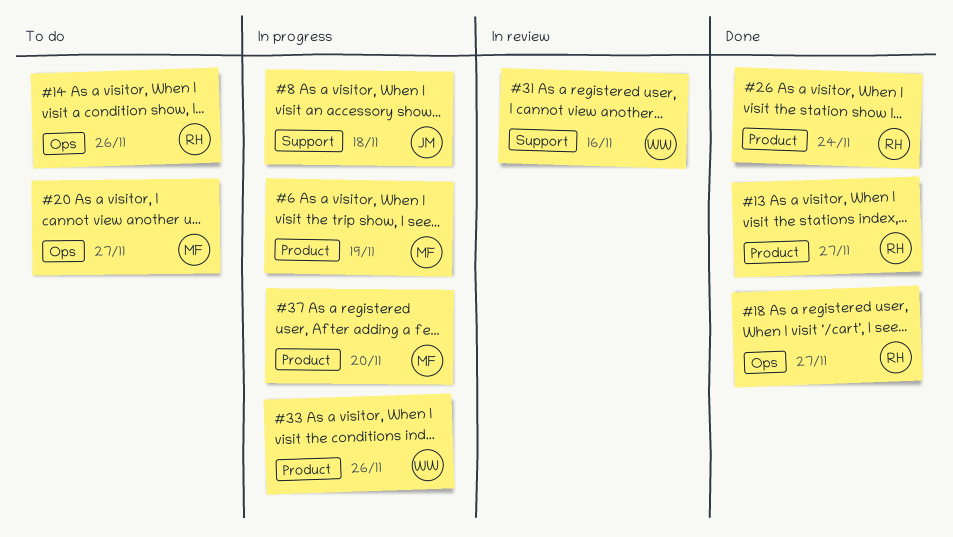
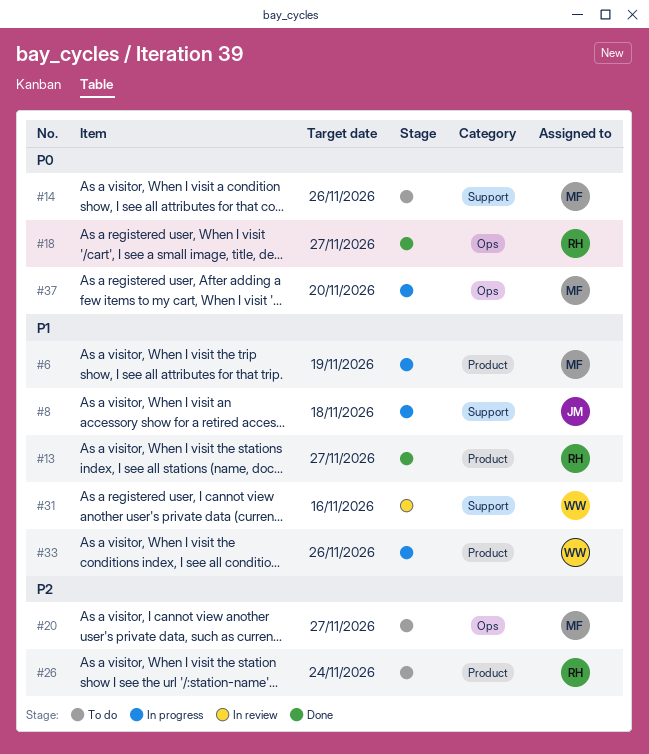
#14, owner: RH -> MF
#14, label: Ops -> Support
#26, status: Done -> To do
#37, label: Product -> Ops

